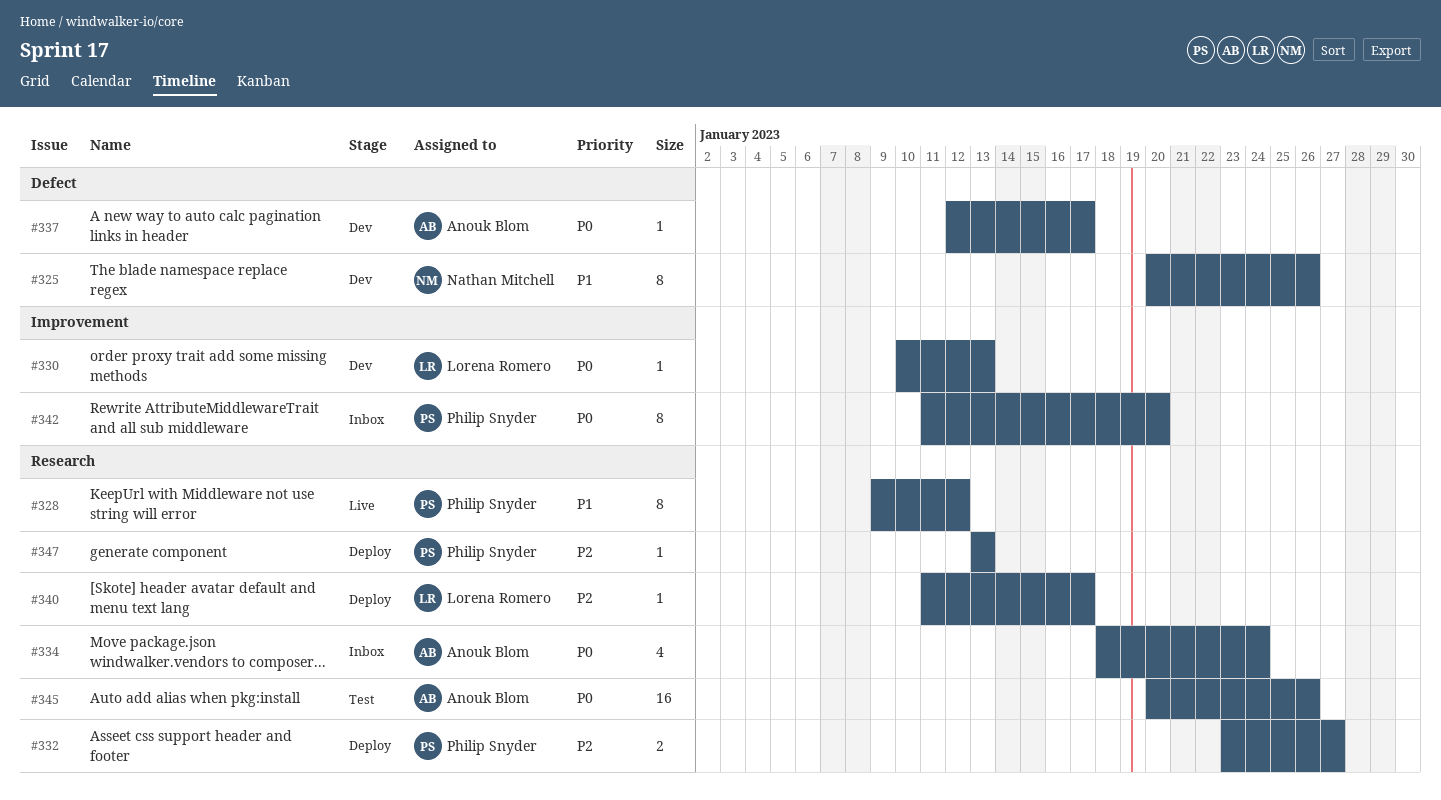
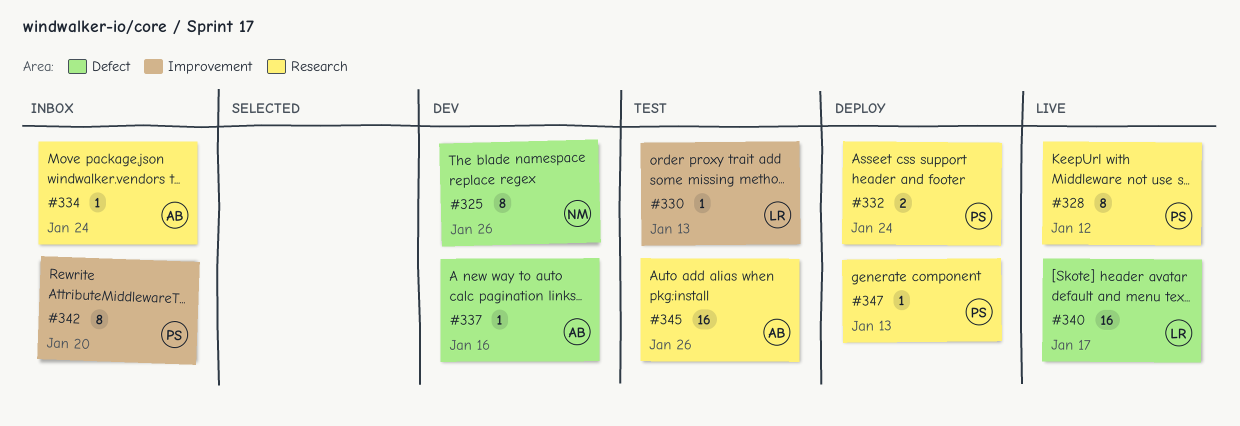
#330, status: Dev -> Test
#332, due: Jan 27 -> Jan 24
#334, estimate: 4 -> 1
#337, due: Jan 17 -> Jan 16
#340, status: Deploy -> Live
#340, label: Research -> Defect
#340, estimate: 1 -> 16

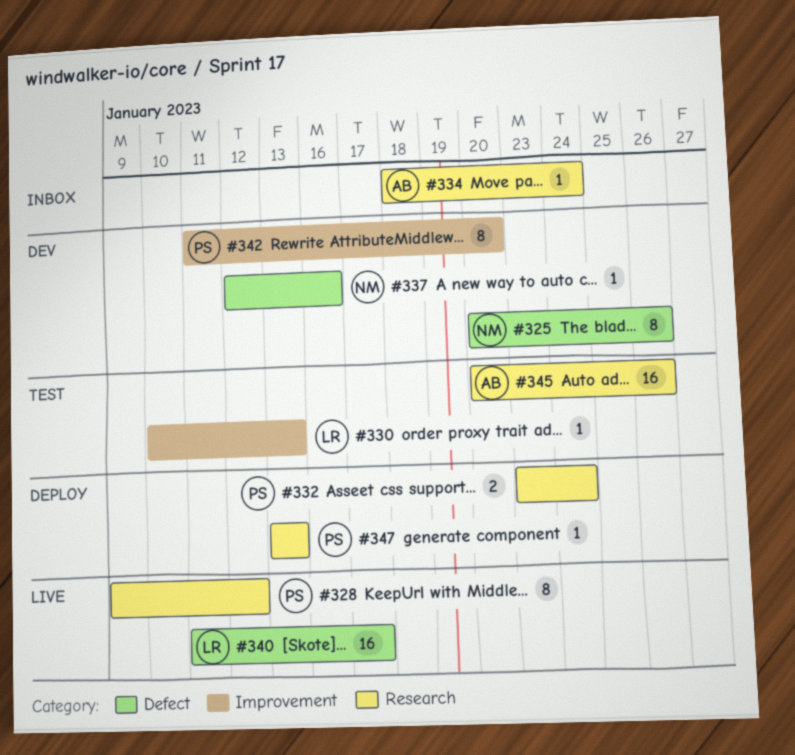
#337, owner: AB -> NM
#342, status: Inbox -> Dev

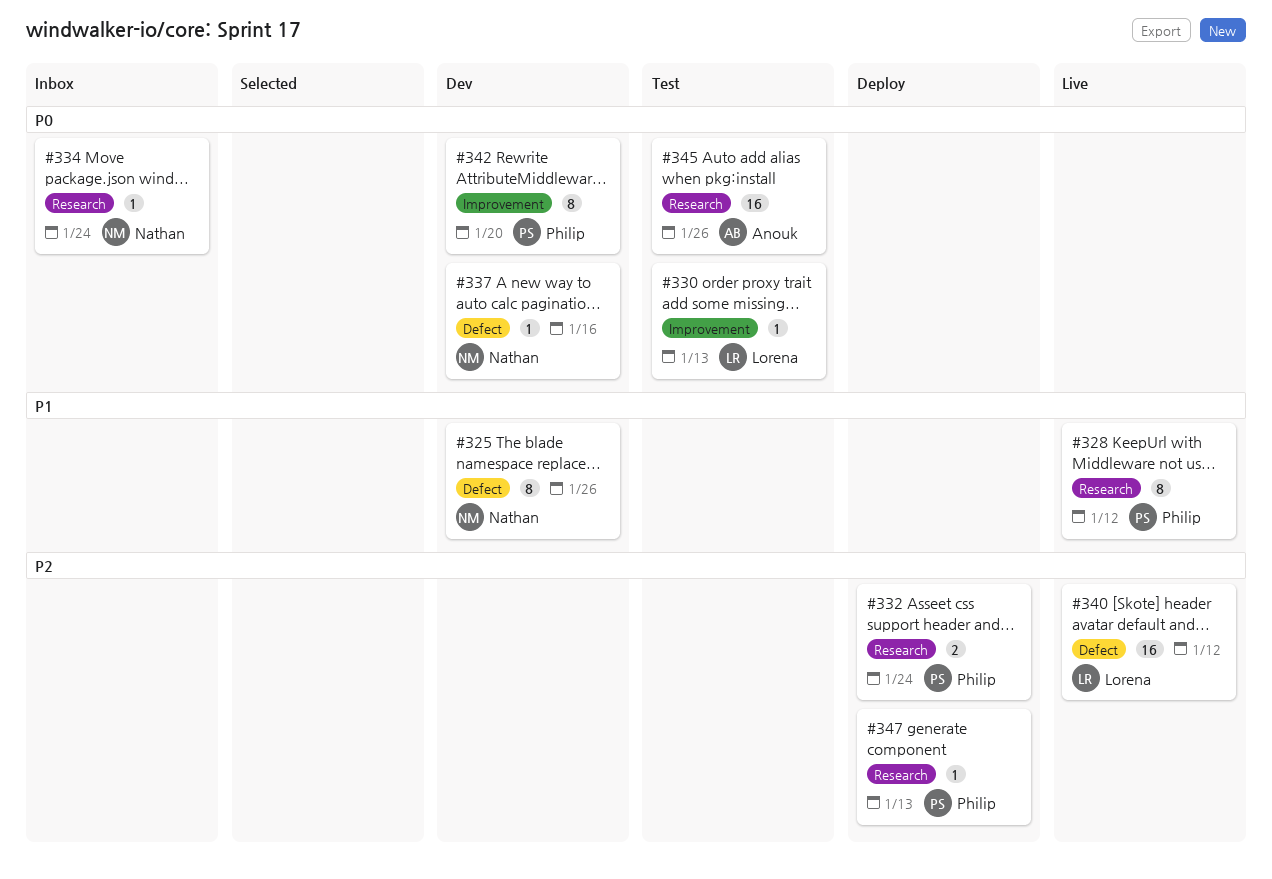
#334, owner: Anouk -> Nathan
#340, due: Jan 17 -> Jan 12

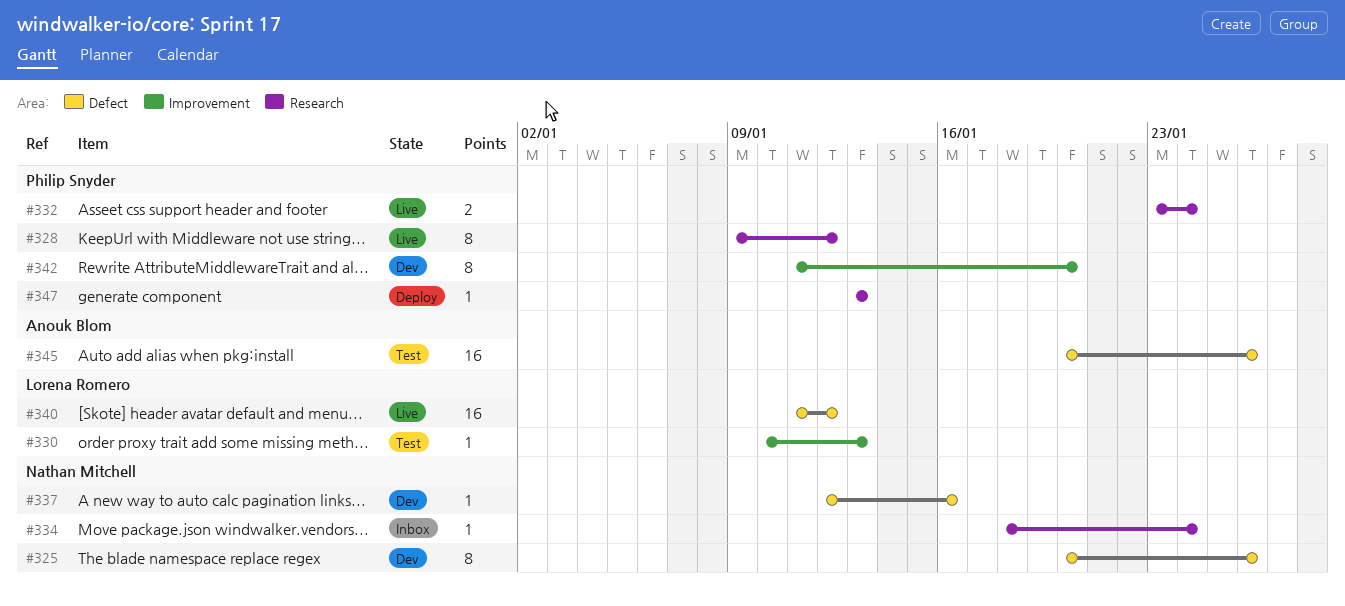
#332, status: Deploy -> Live
#345, label: Research -> Defect

